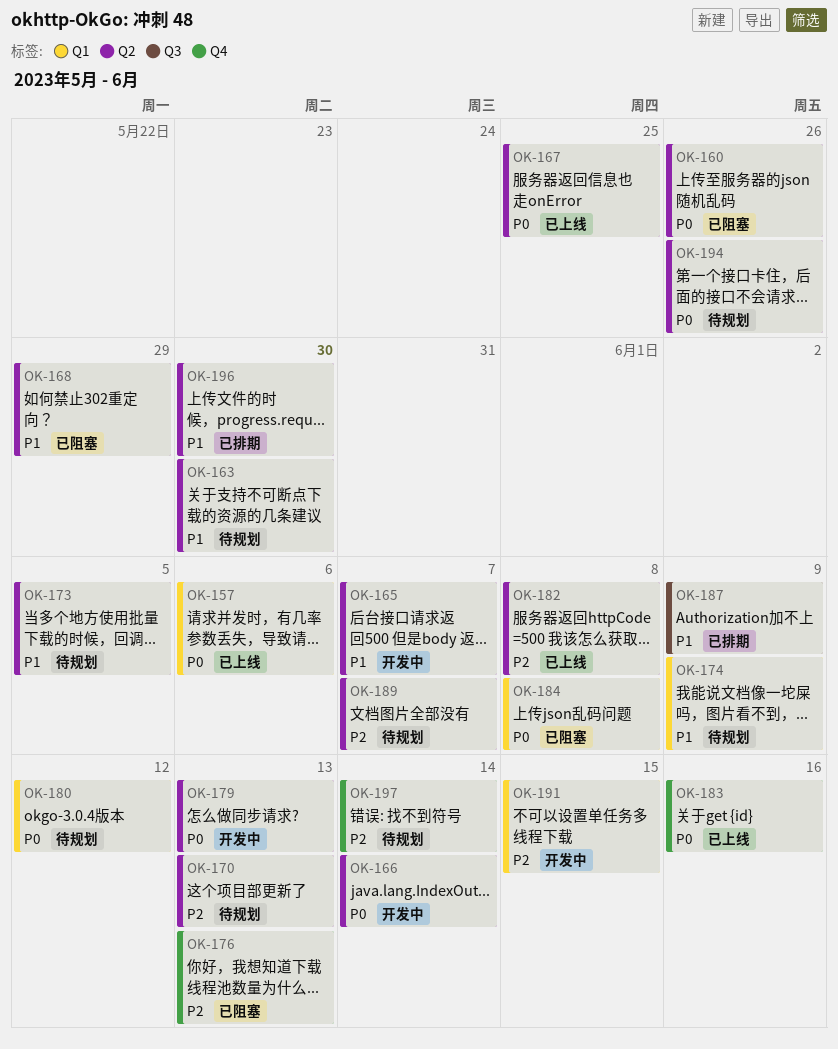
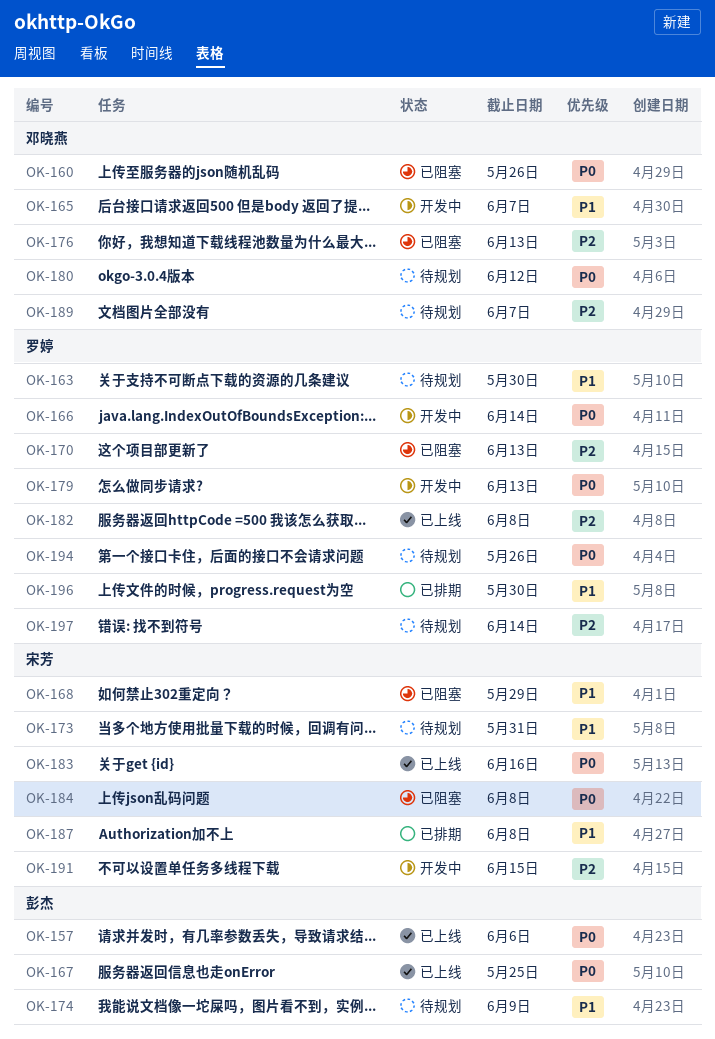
OK-170, status: 待规划 -> 已阻塞
OK-173, due: Jun 5 -> May 31
OK-187, due: Jun 9 -> Jun 8

